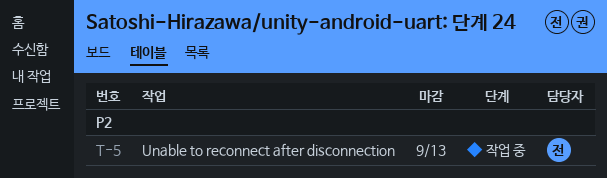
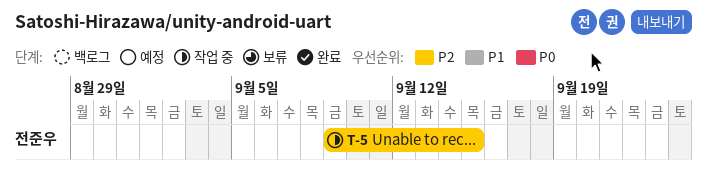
T-5, due: Sep 13 -> Sep 15

